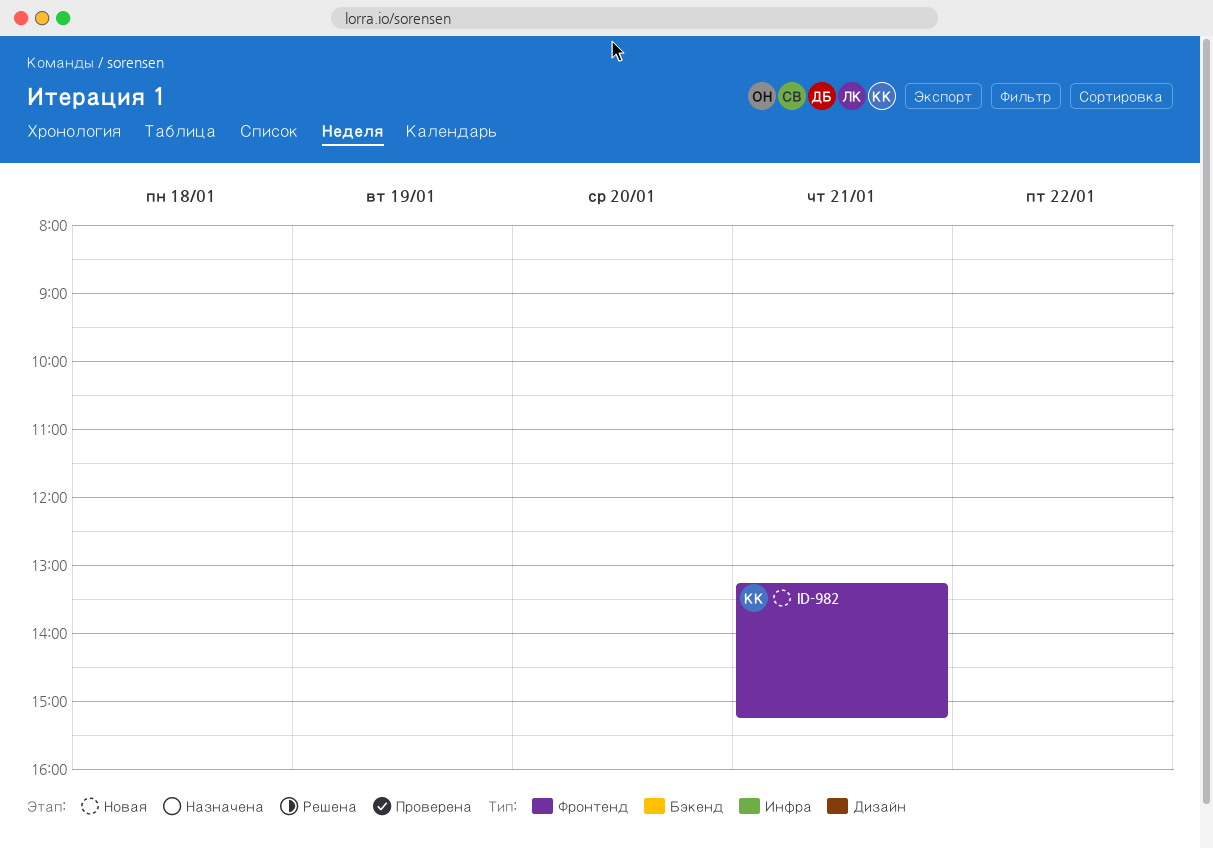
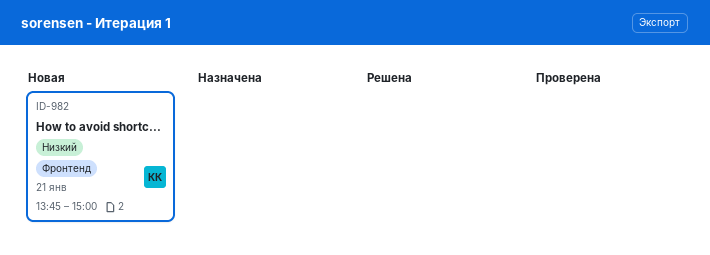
ID-982, begins: 13:15 -> 13:45
ID-982, ends: 15:15 -> 15:00

